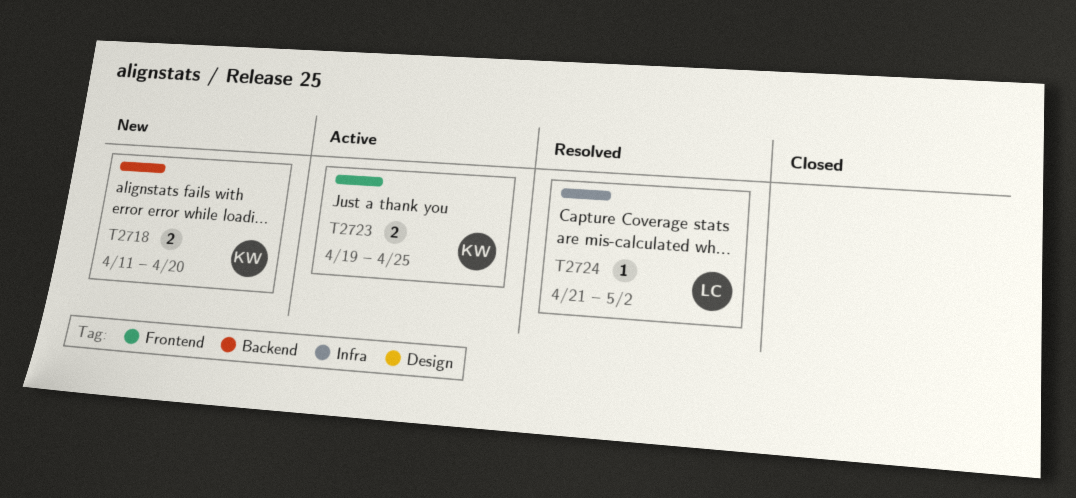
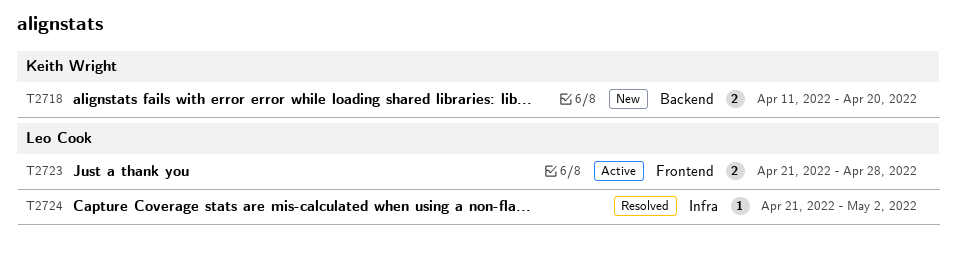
T2723, owner: Keith Wright -> Leo Cook
T2723, start: Apr 19 -> Apr 21
T2723, due: Apr 25 -> Apr 28

